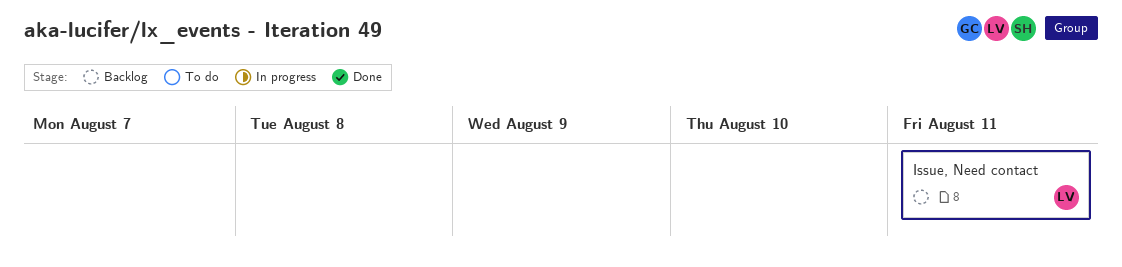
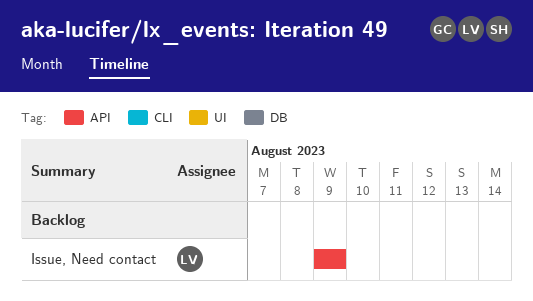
Issue, Need contact, due: Aug 11 -> Aug 9

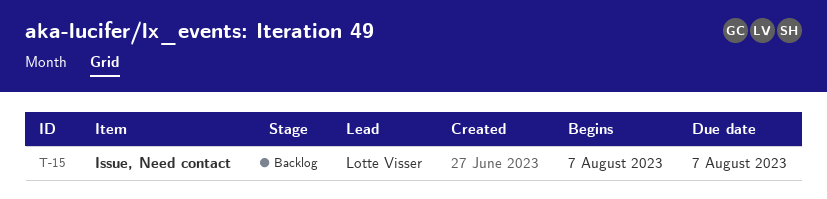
Issue, Need contact, start: Aug 9 -> Aug 7
Issue, Need contact, due: Aug 9 -> Aug 7

